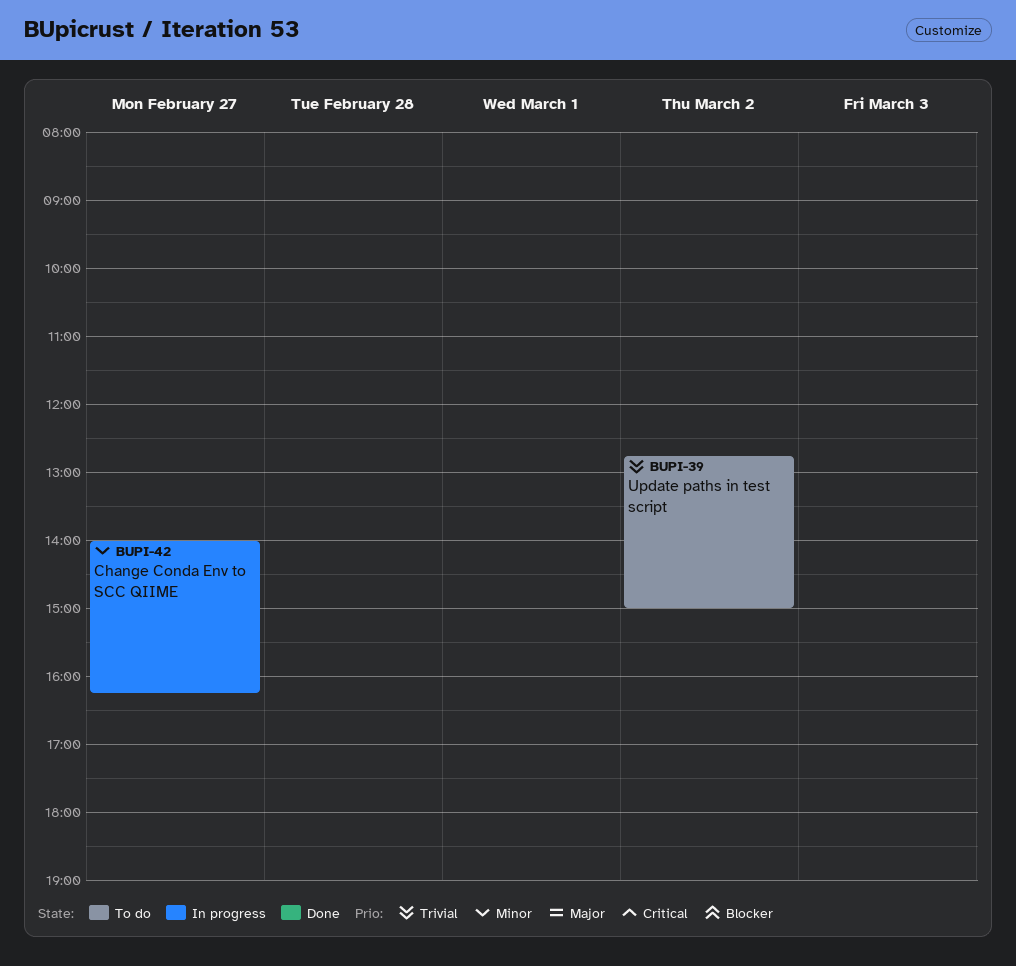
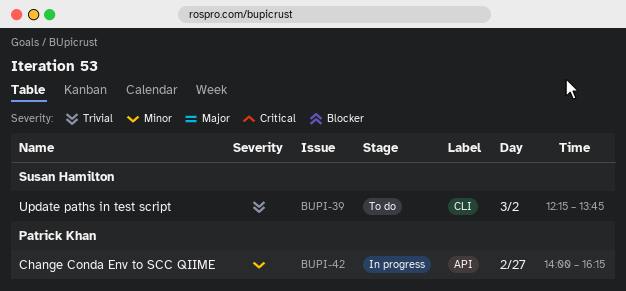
BUPI-39, begins: 12:45 -> 12:15
BUPI-39, ends: 15:00 -> 13:45

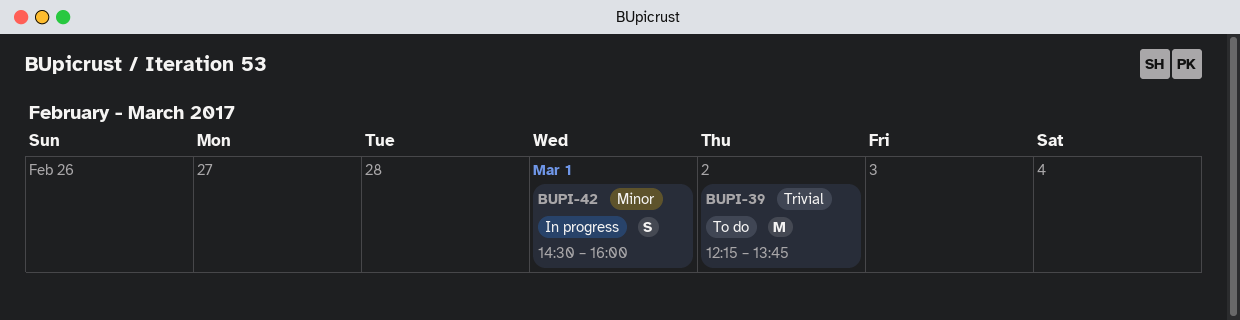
BUPI-42, day: Feb 27 -> Mar 1
BUPI-42, begins: 14:00 -> 14:30
BUPI-42, ends: 16:15 -> 16:00

